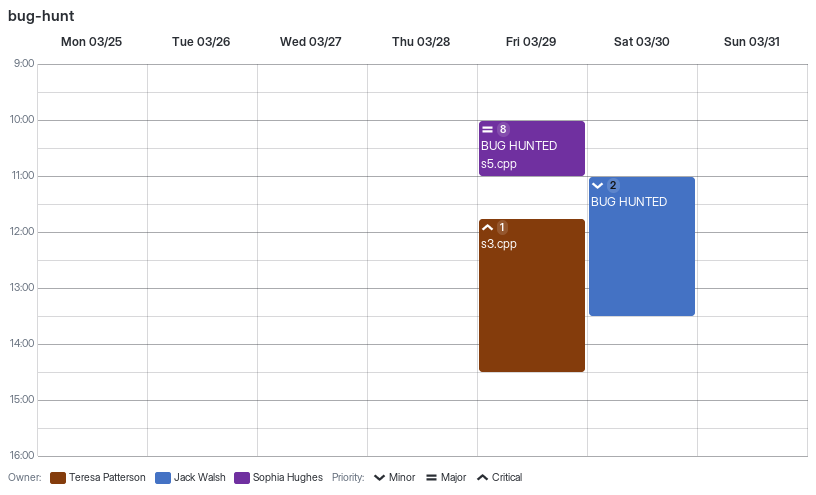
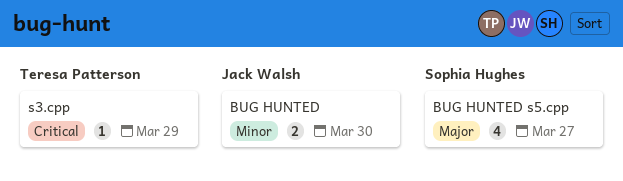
BUG HUNTED s5.cpp, estimate: 8 -> 4
BUG HUNTED s5.cpp, day: Mar 29 -> Mar 27

